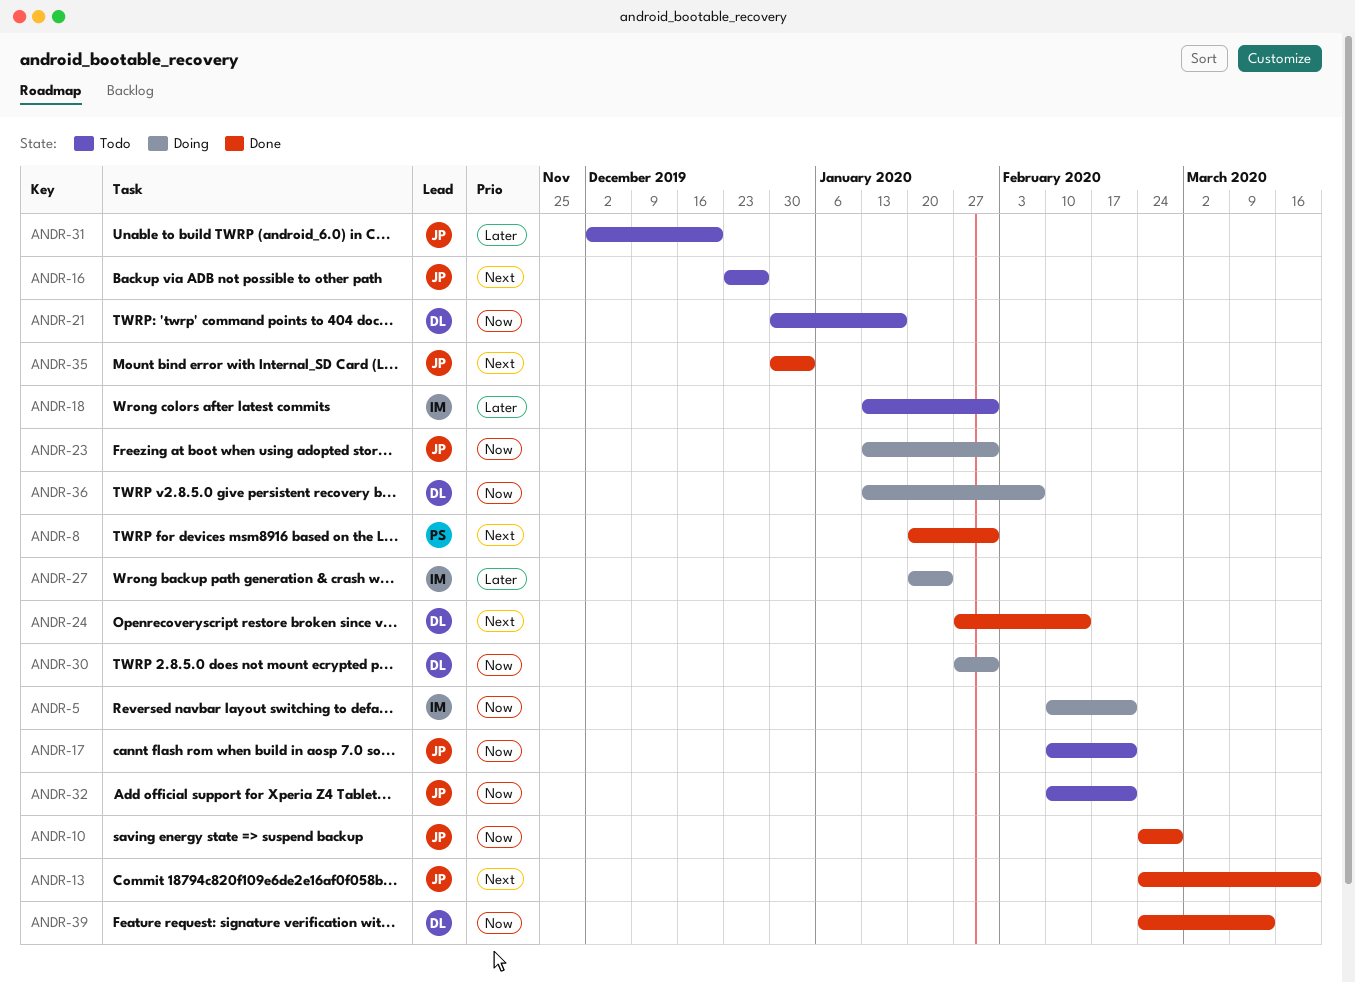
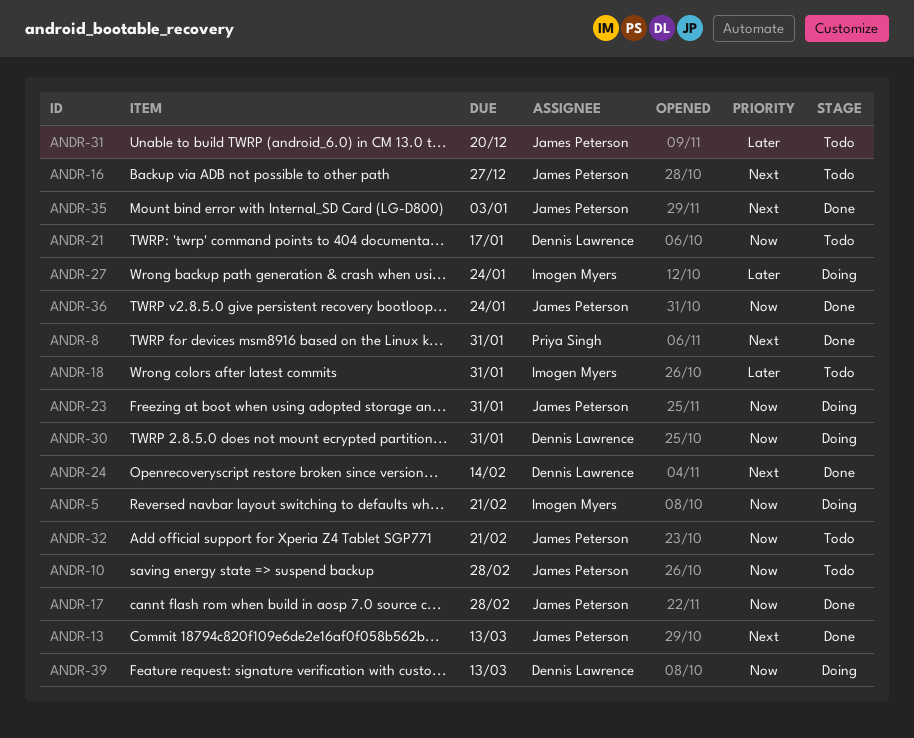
ANDR-10, status: Done -> Todo
ANDR-13, due: Mar 20 -> Mar 13
ANDR-17, status: Todo -> Done
ANDR-17, due: Feb 21 -> Feb 28
ANDR-36, status: Doing -> Done
ANDR-36, owner: Dennis Lawrence -> James Peterson
ANDR-36, due: Feb 7 -> Jan 24
ANDR-39, status: Done -> Doing

